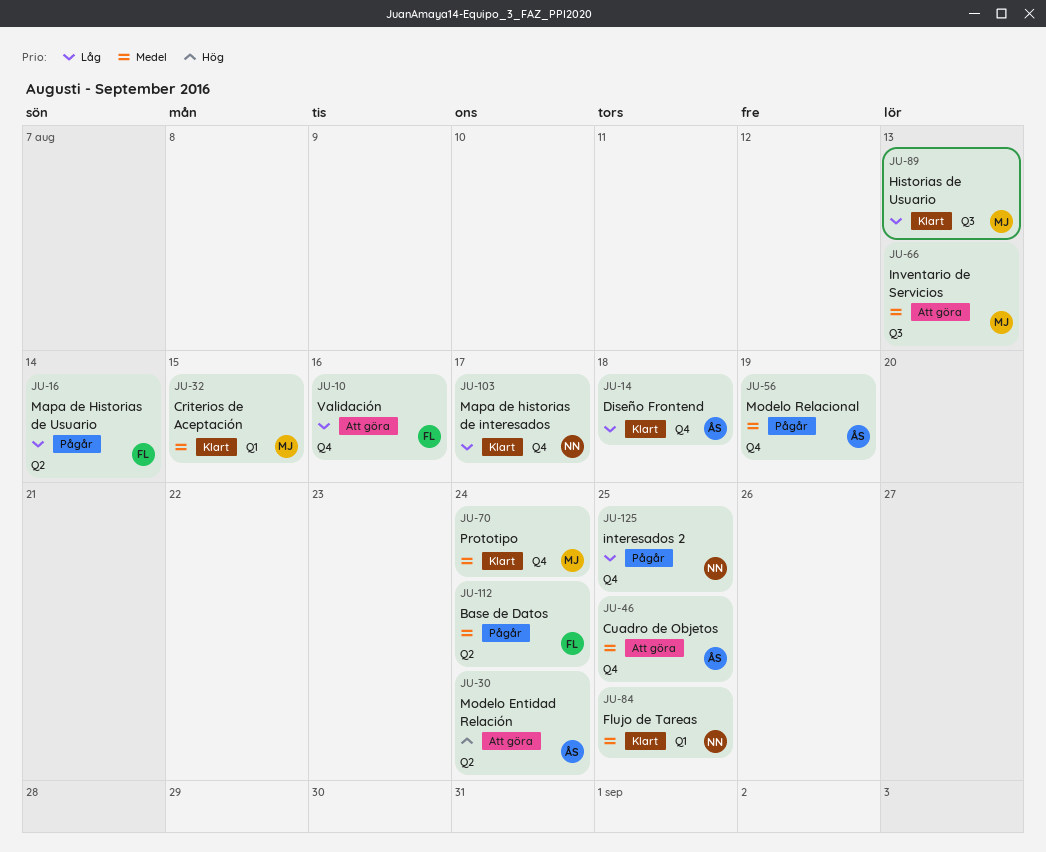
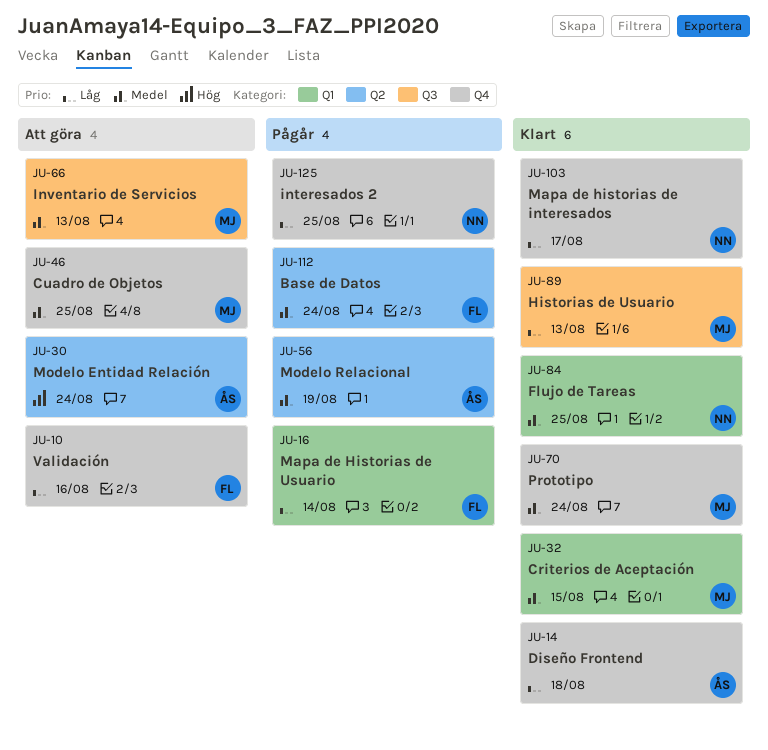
JU-16, label: Q2 -> Q1
JU-46, owner: ÅS -> MJ
JU-56, label: Q4 -> Q2

